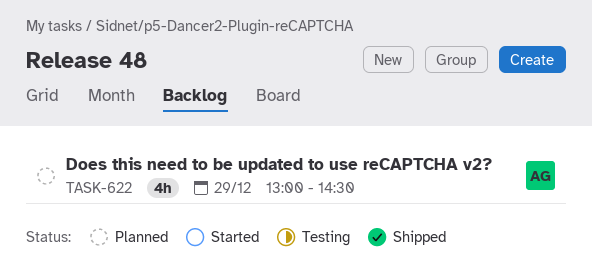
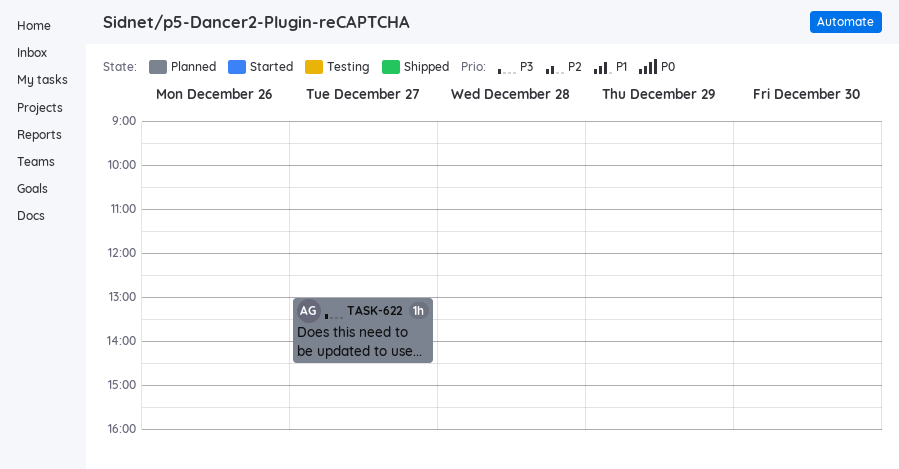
TASK-622, estimate: 4h -> 1h
TASK-622, day: Dec 29 -> Dec 27

